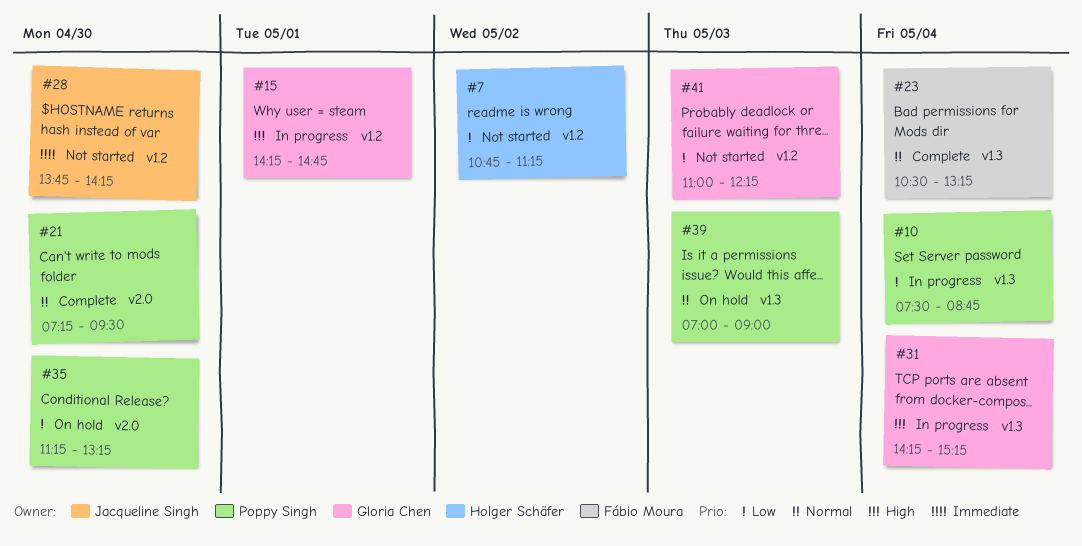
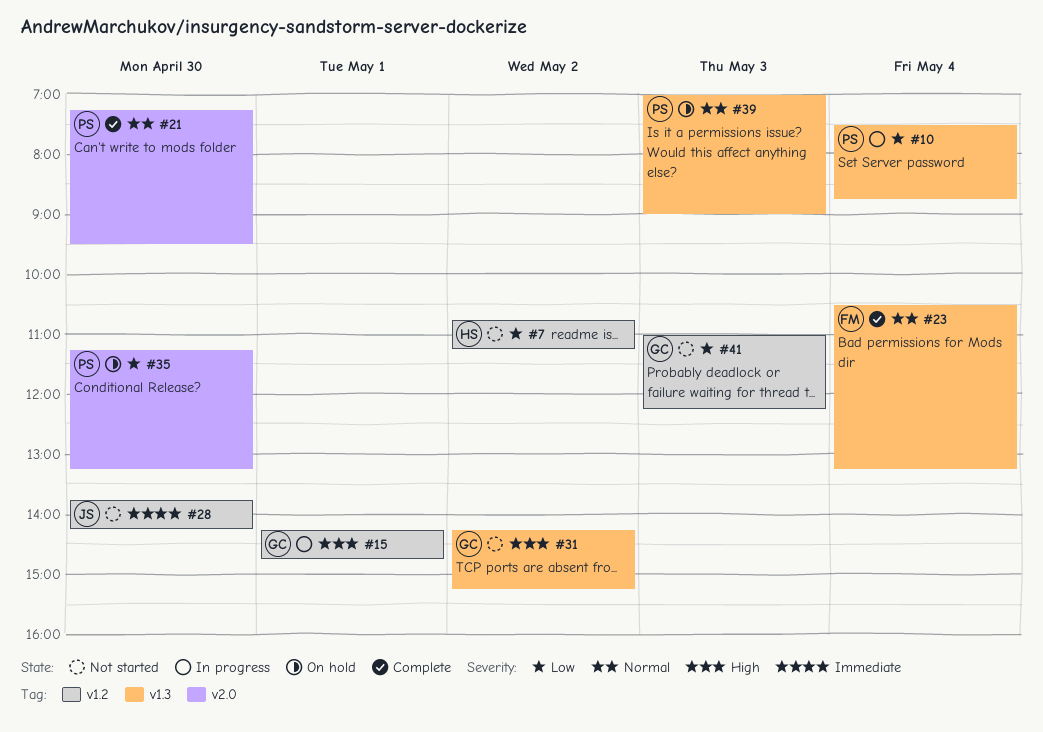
#31, status: In progress -> Not started
#31, day: May 4 -> May 2

